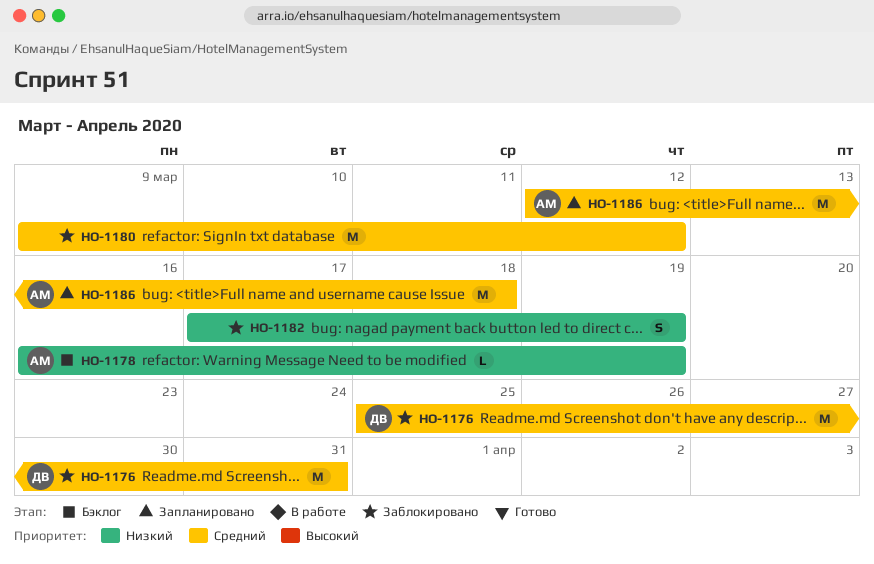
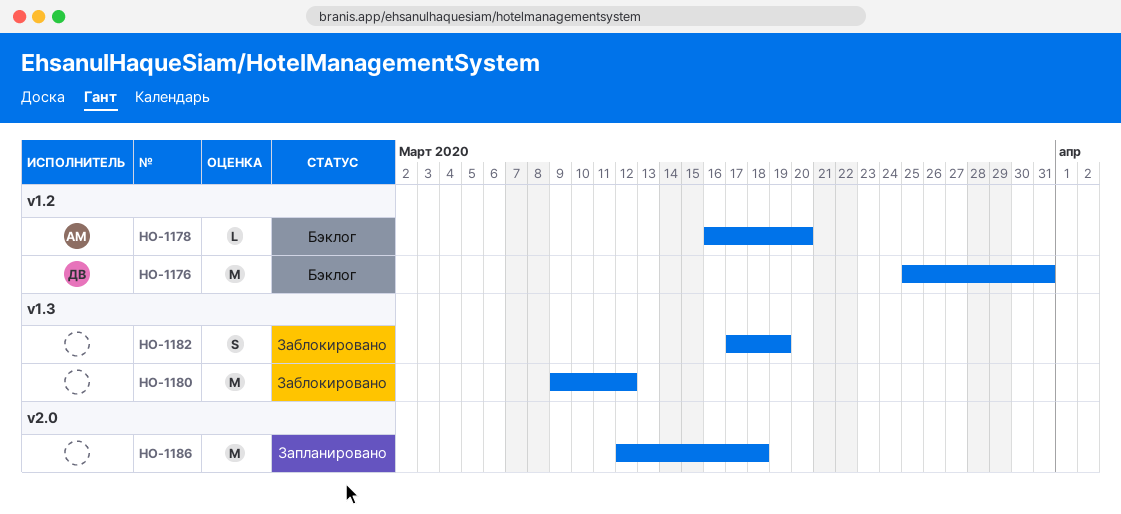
HO-1176, status: Заблокировано -> Бэклог
HO-1178, due: Mar 19 -> Mar 20
HO-1186, owner: АМ -> none

